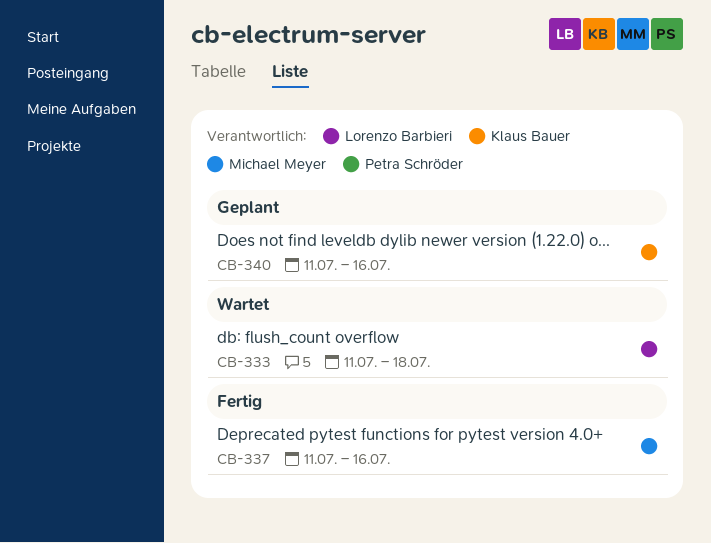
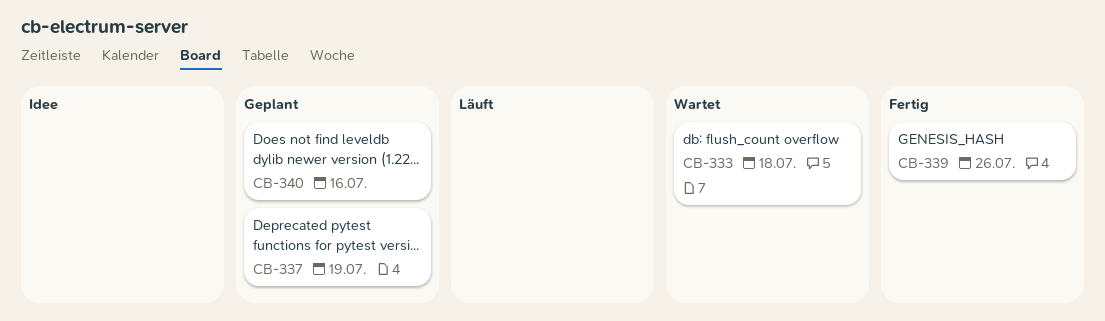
CB-337, status: Fertig -> Geplant
CB-337, due: Jul 16 -> Jul 19
CB-339: none -> present

